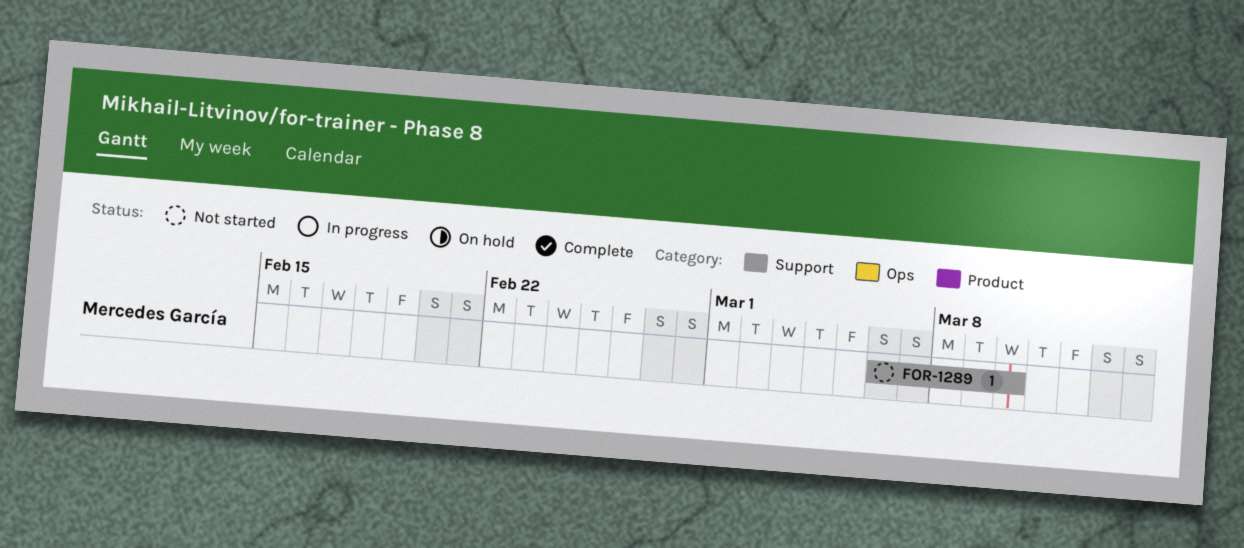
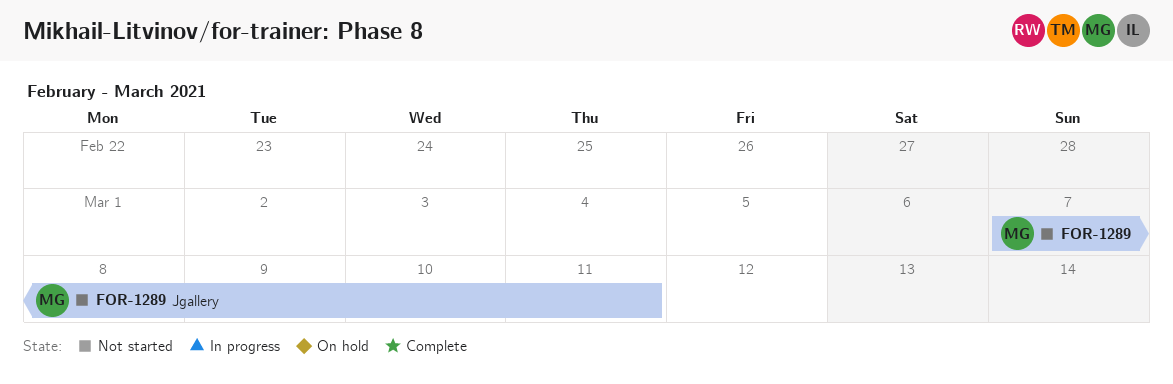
FOR-1289, start: Mar 6 -> Mar 7
FOR-1289, due: Mar 10 -> Mar 11

